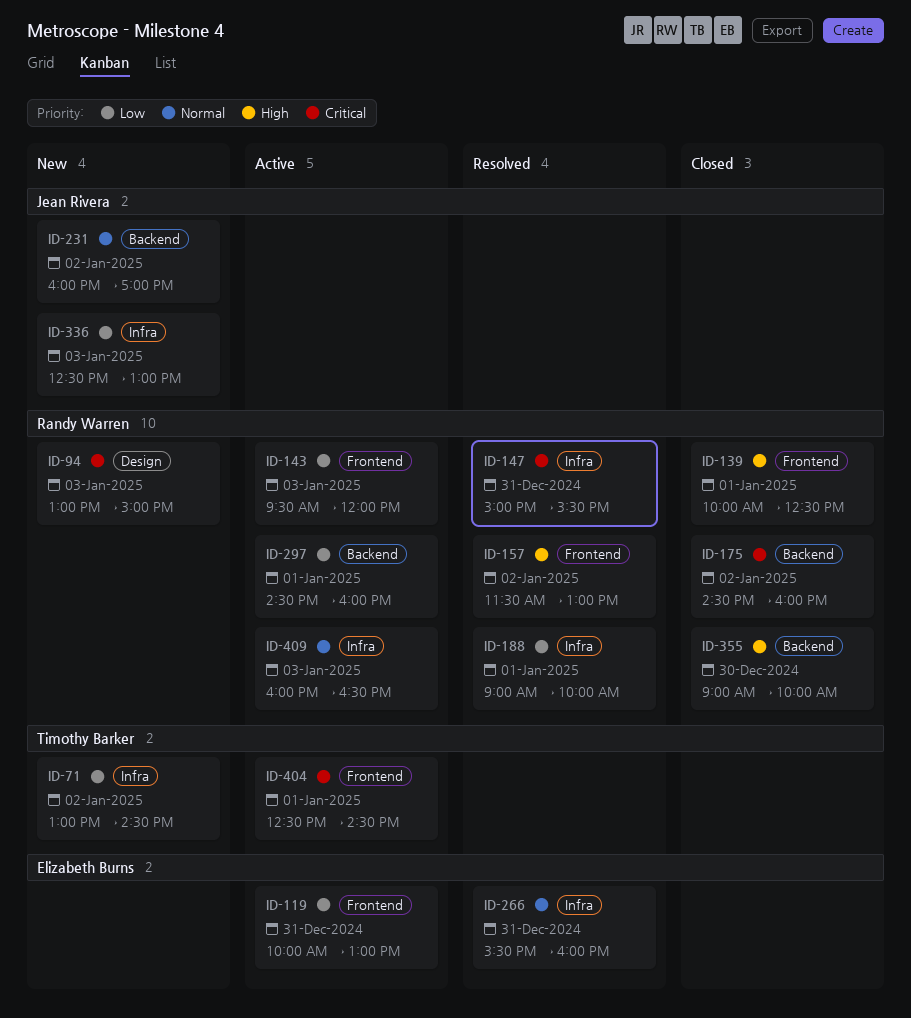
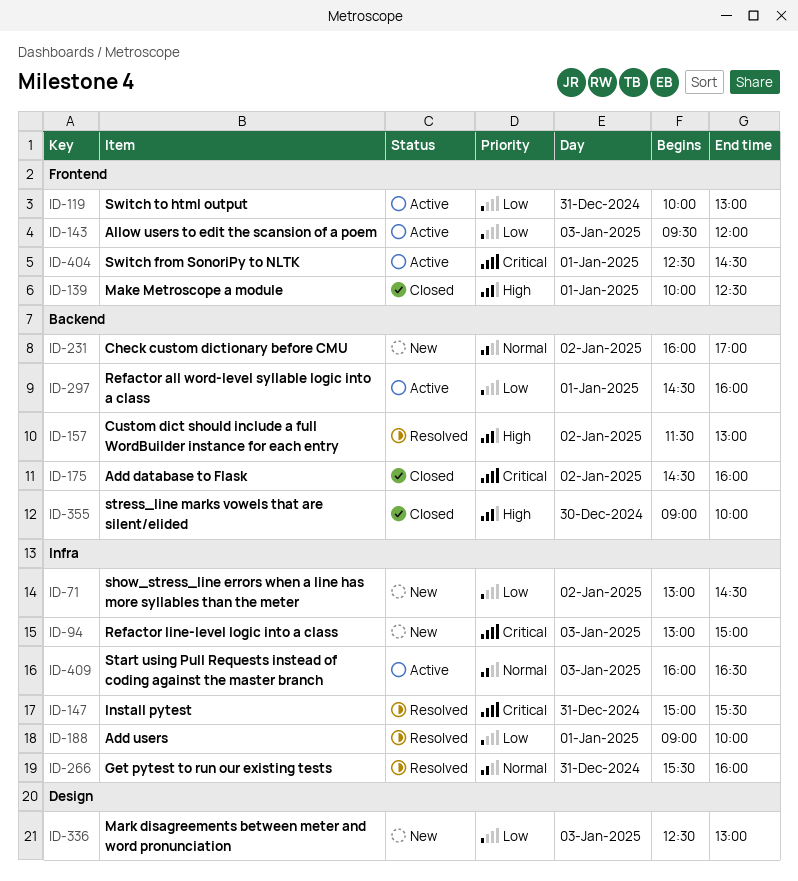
ID-94, label: Design -> Infra
ID-157, label: Frontend -> Backend
ID-336, label: Infra -> Design

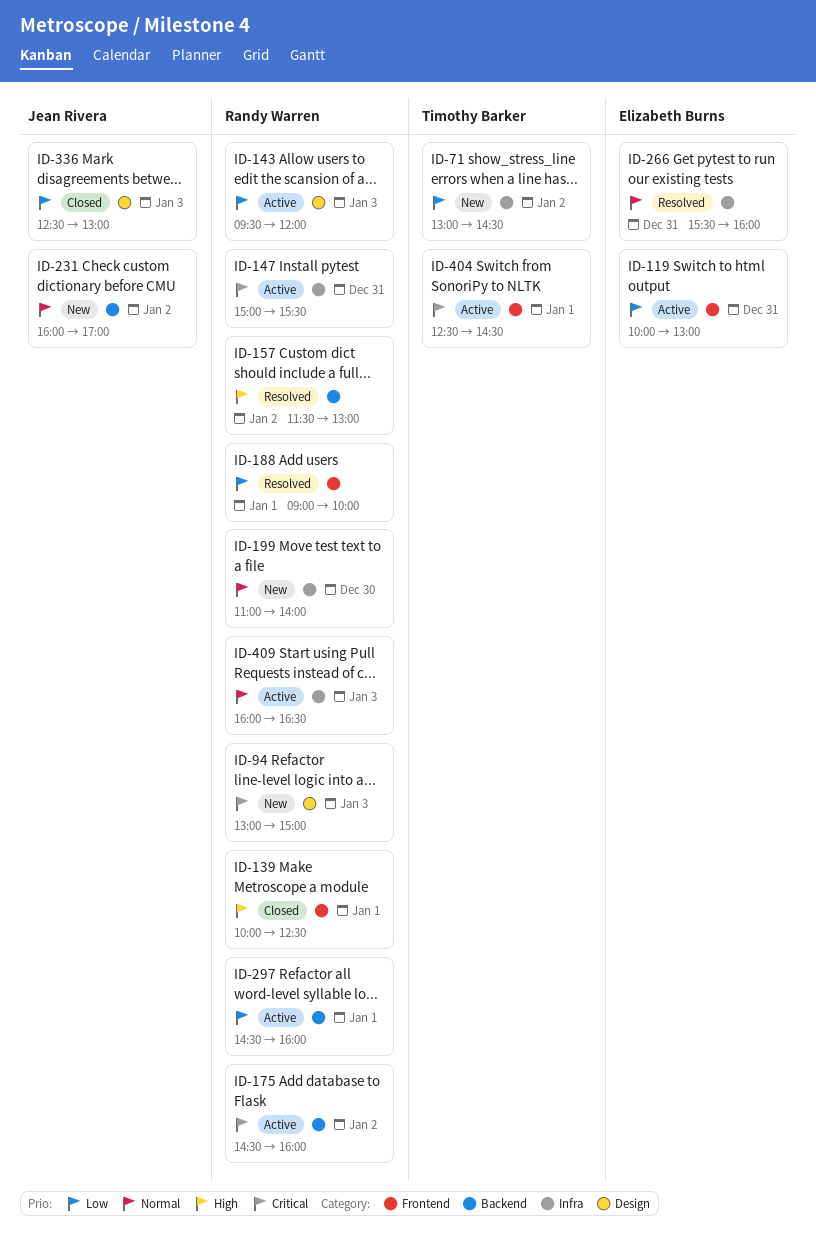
ID-94, label: Infra -> Design
ID-143, label: Frontend -> Design
ID-147, status: Resolved -> Active
ID-175, status: Closed -> Active
ID-188, label: Infra -> Frontend
ID-199: none -> present
ID-336, status: New -> Closed
ID-355: present -> none

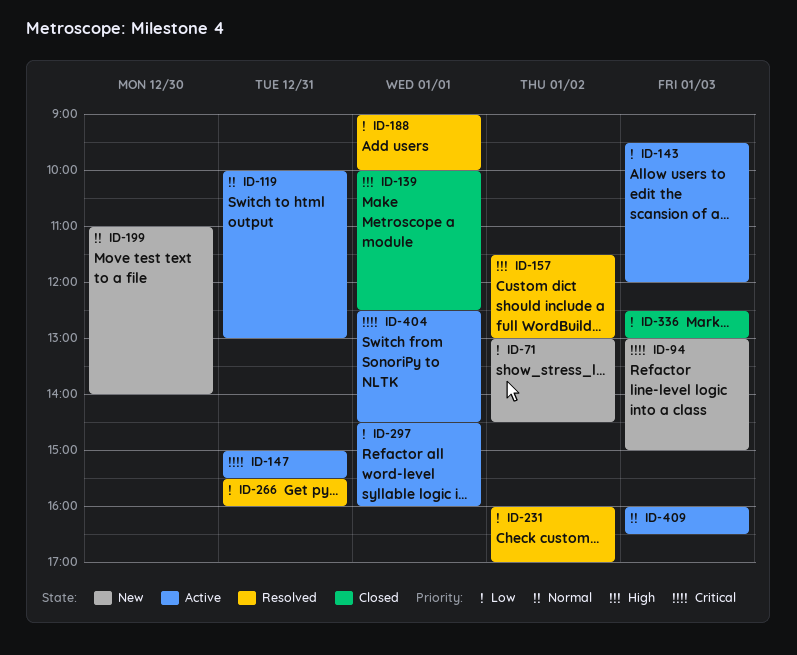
ID-119, priority: Low -> Normal
ID-175: present -> none
ID-231, status: New -> Resolved
ID-231, priority: Normal -> Low
ID-266, priority: Normal -> Low

